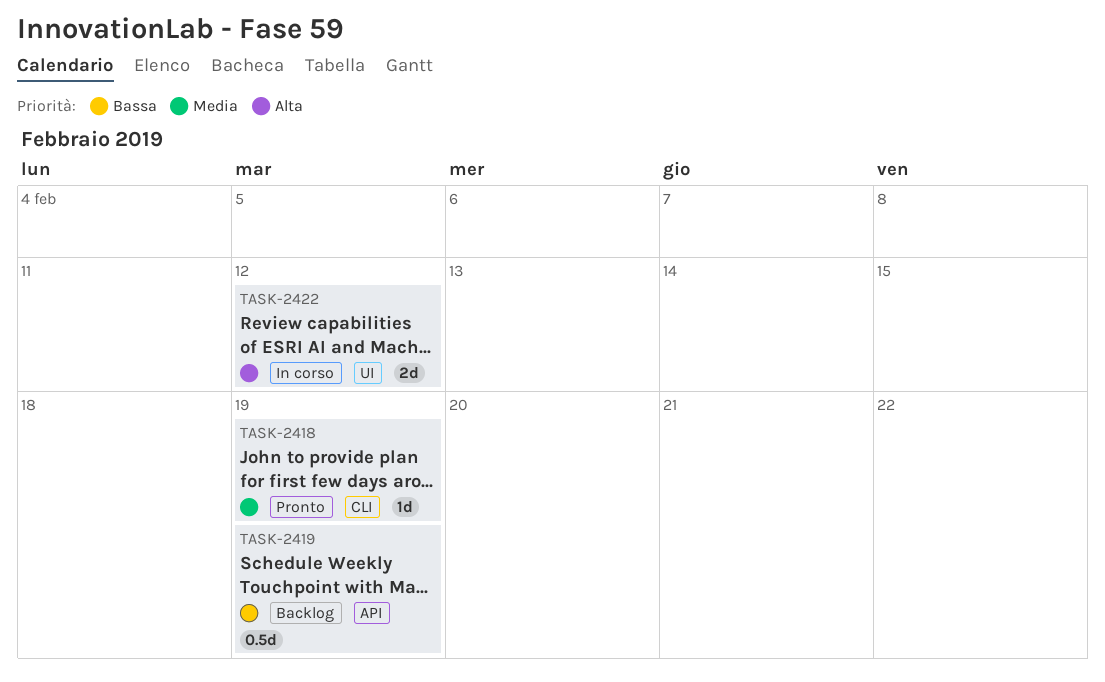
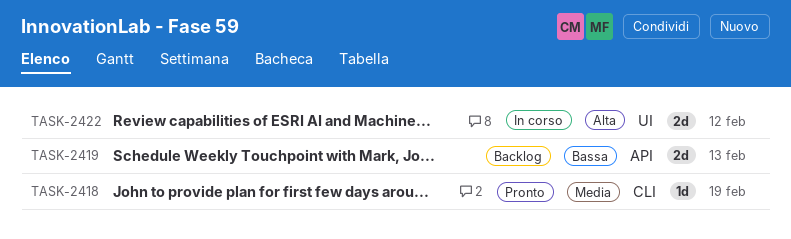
TASK-2419, estimate: 0.5d -> 2d
TASK-2419, due: Feb 19 -> Feb 13

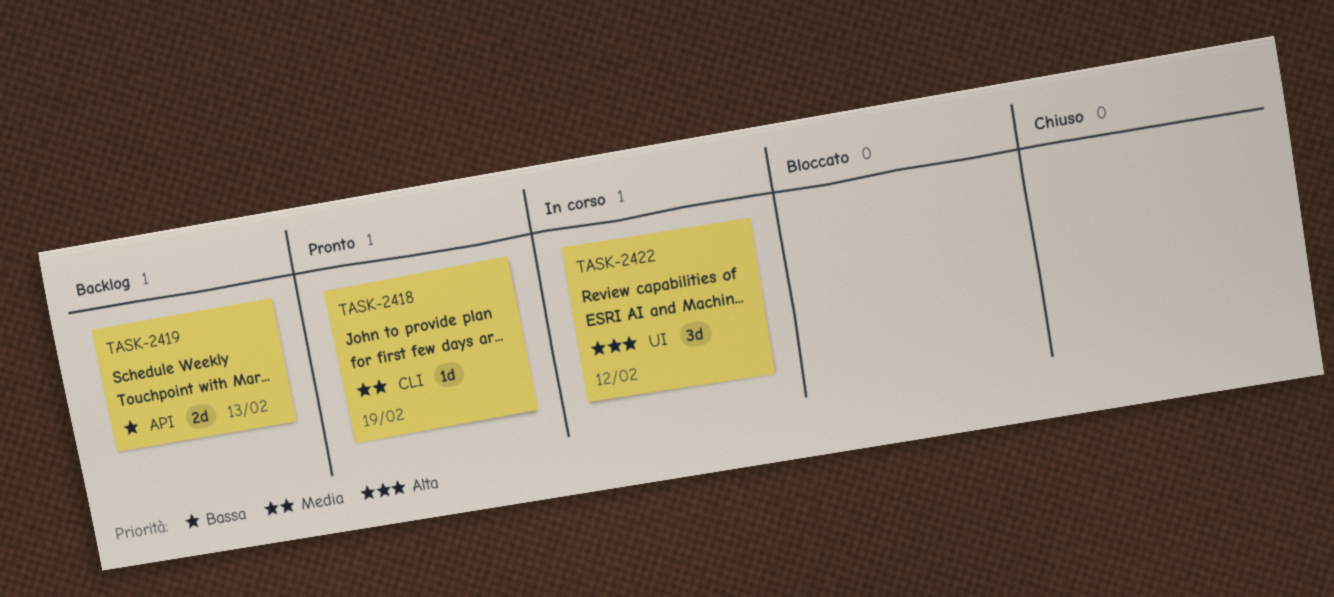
TASK-2422, estimate: 2d -> 3d

